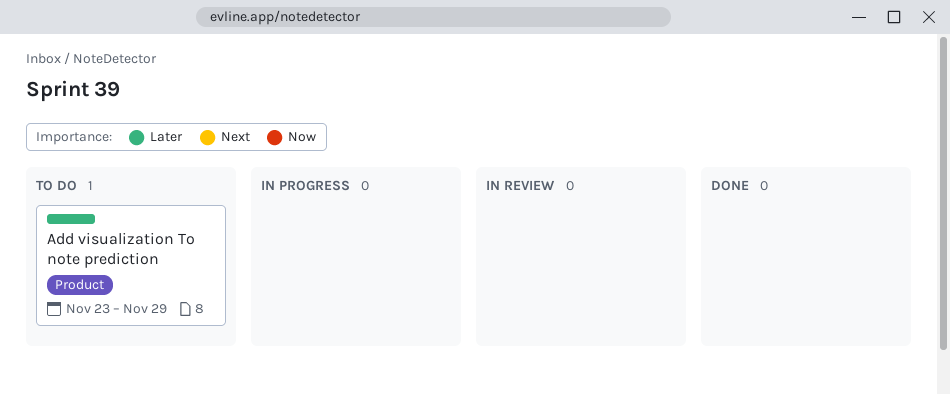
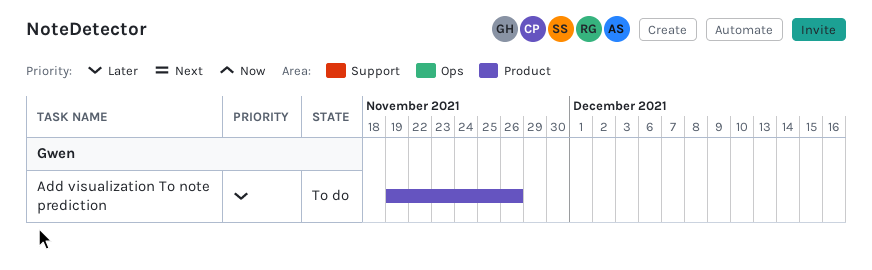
Add visualization To note prediction, start: Nov 23 -> Nov 19
Add visualization To note prediction, due: Nov 29 -> Nov 26

